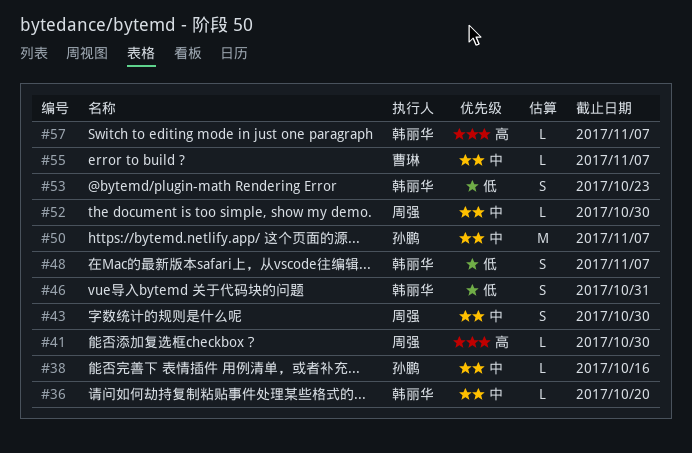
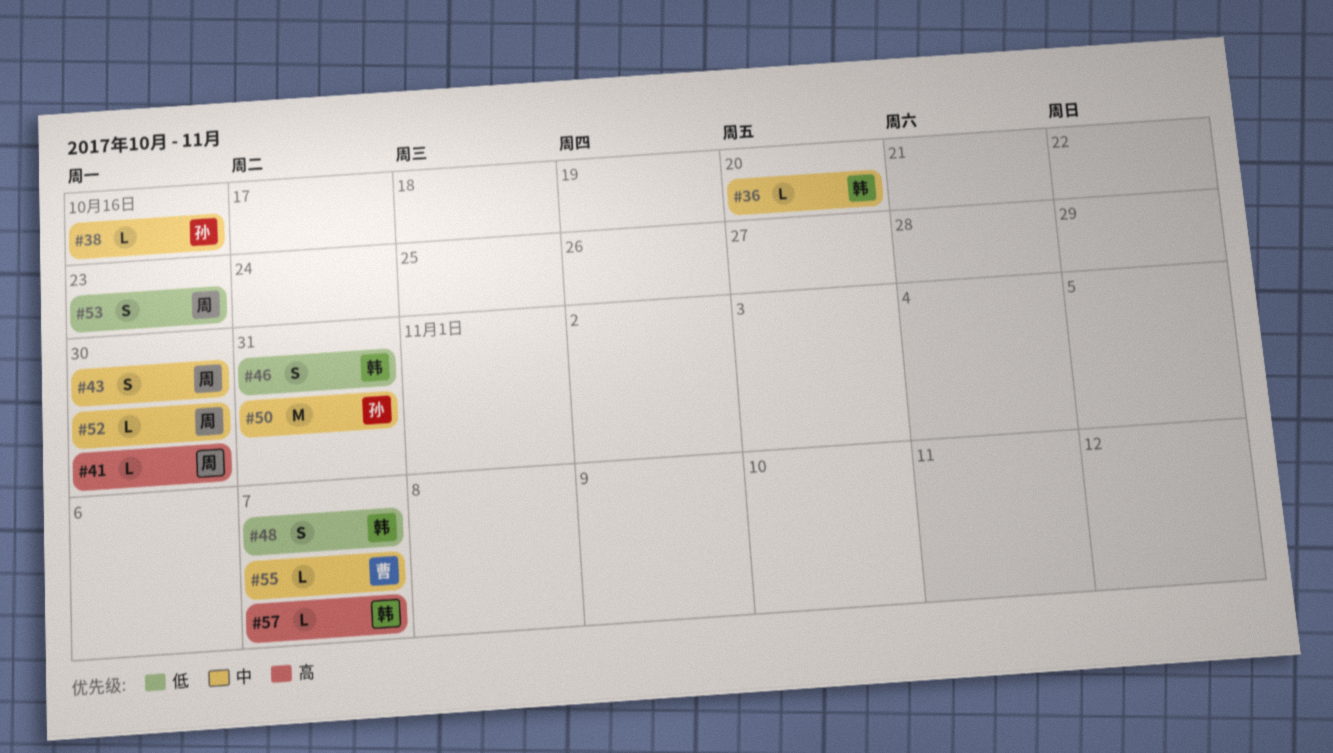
#50, due: Nov 7 -> Oct 31
#53, owner: 韩丽华 -> 周强

